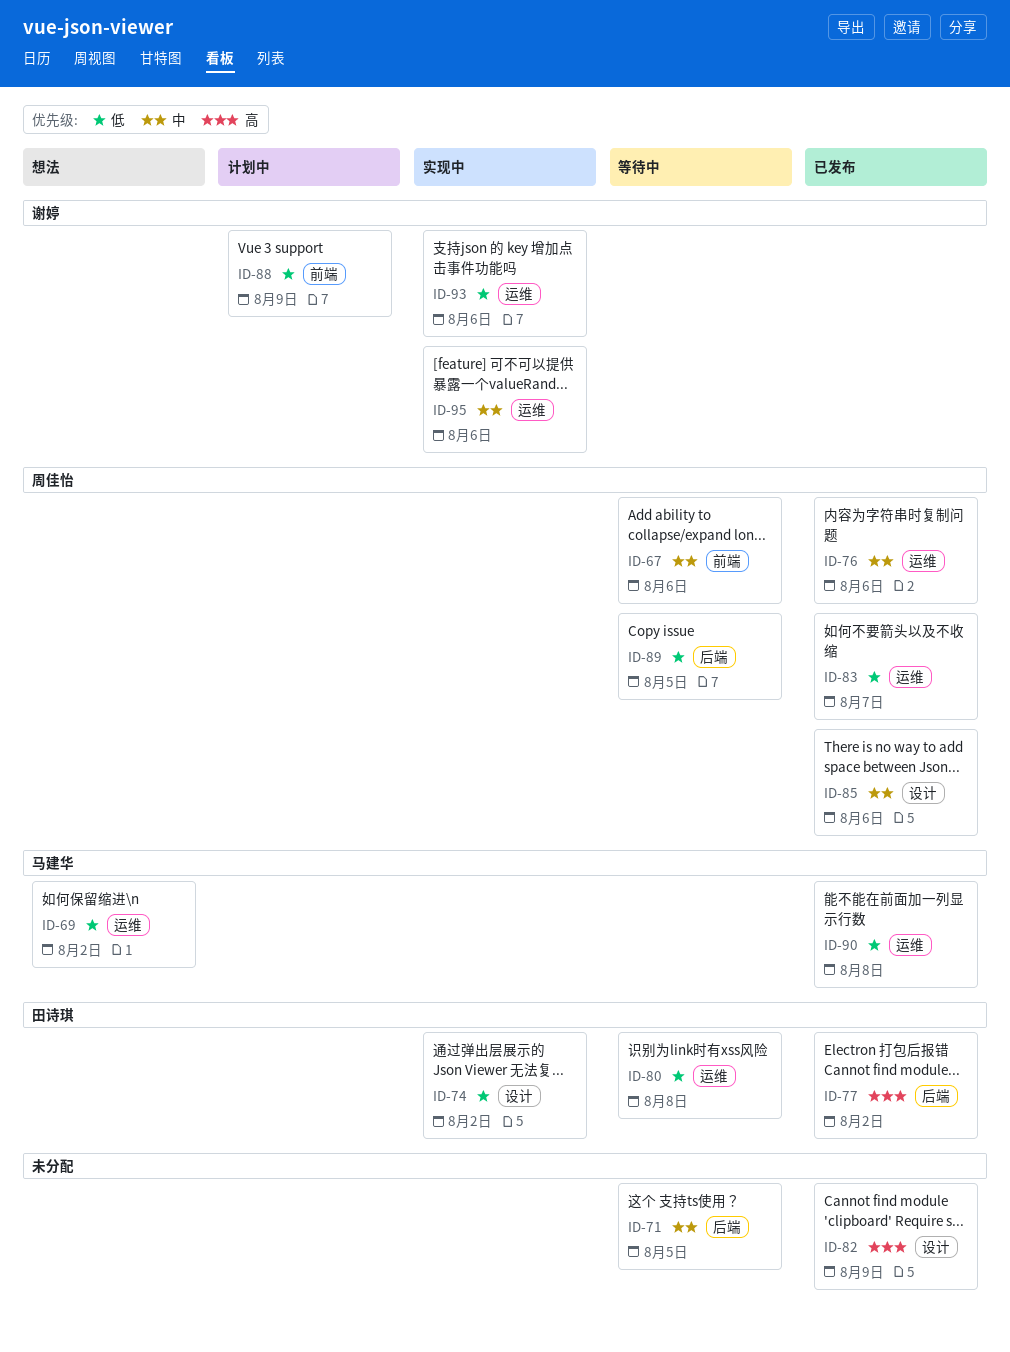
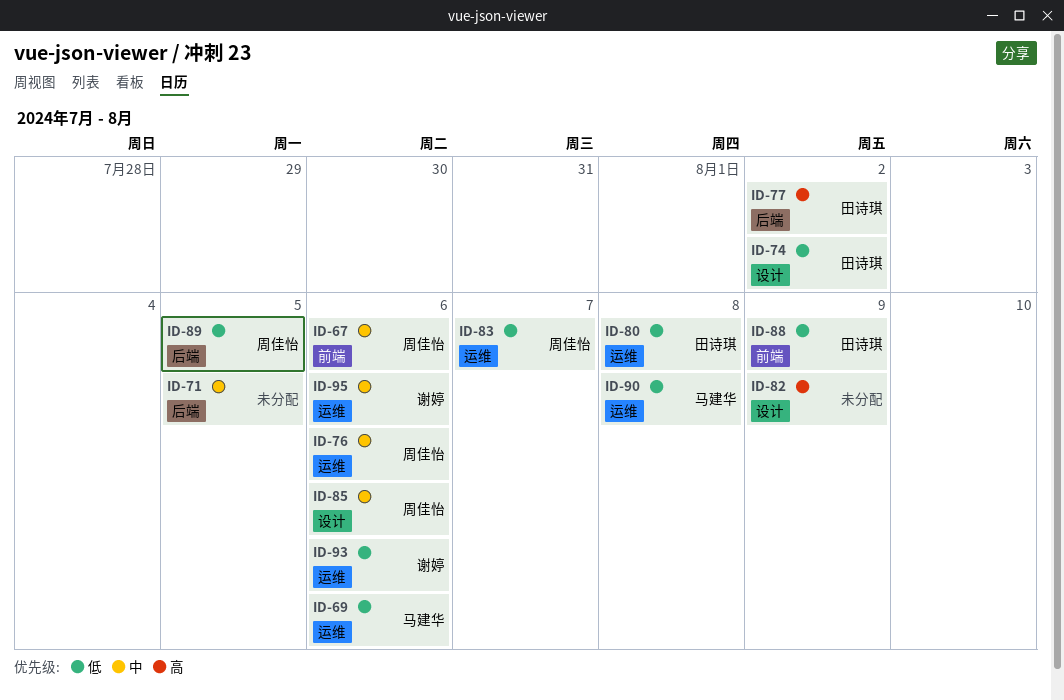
ID-69, due: Aug 2 -> Aug 6
ID-88, owner: 谢婷 -> 田诗琪

